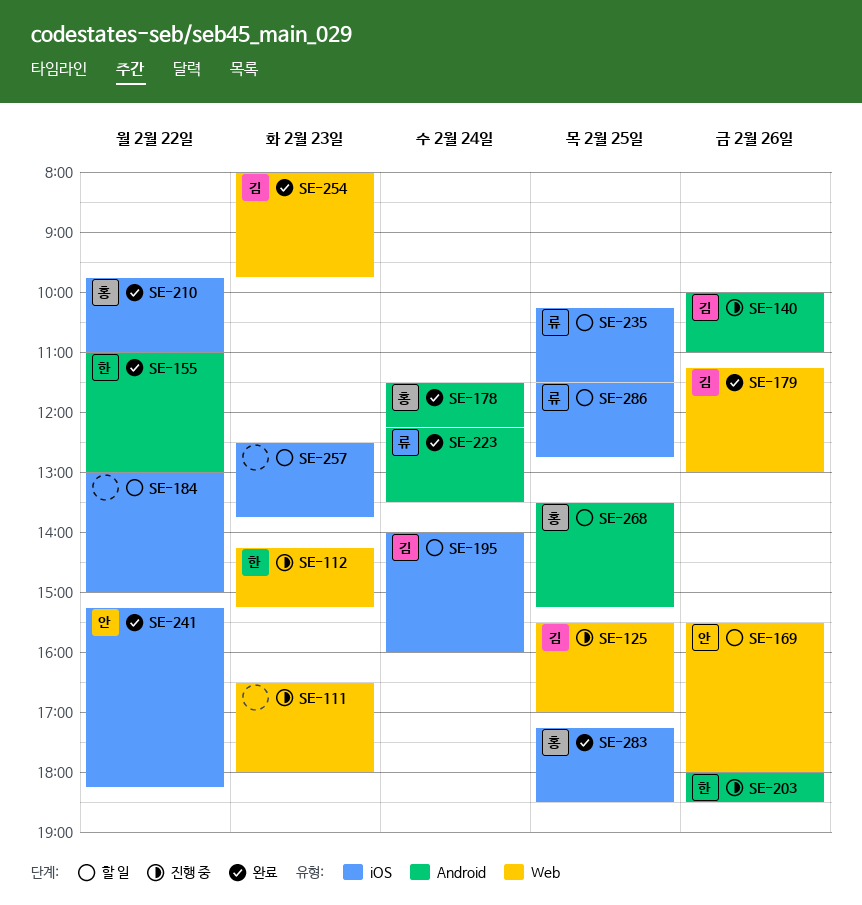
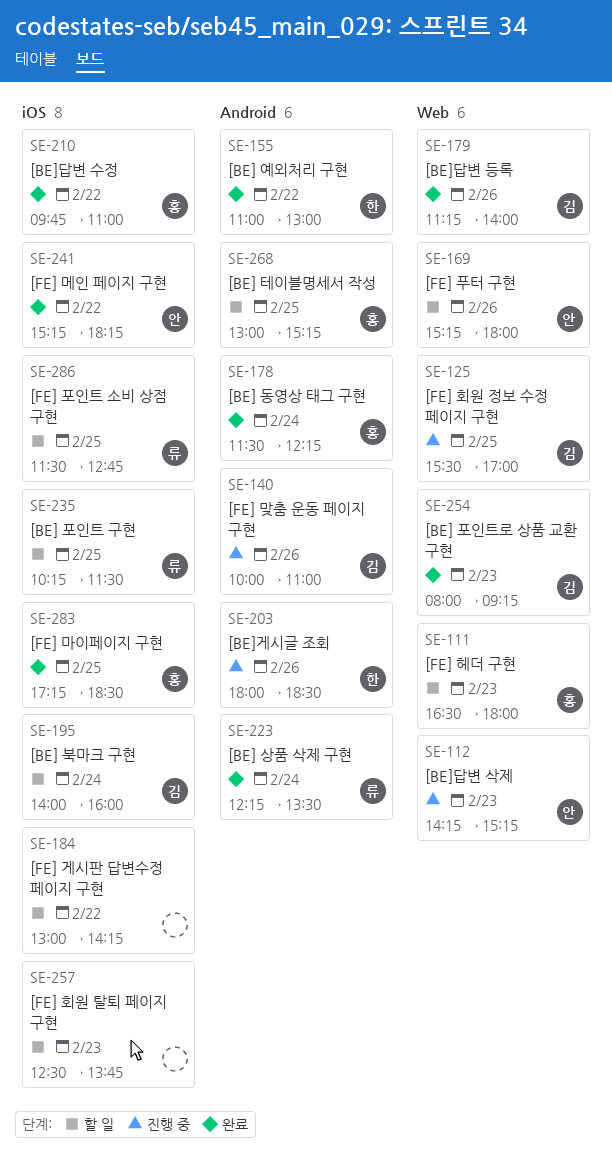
SE-111, status: 진행 중 -> 할 일
SE-111, owner: none -> 홍
SE-112, owner: 한 -> 안
SE-169, begins: 15:30 -> 15:15
SE-179, ends: 13:00 -> 14:00
SE-184, ends: 15:00 -> 14:15
SE-254, ends: 09:45 -> 09:15
SE-268, begins: 13:30 -> 13:00

